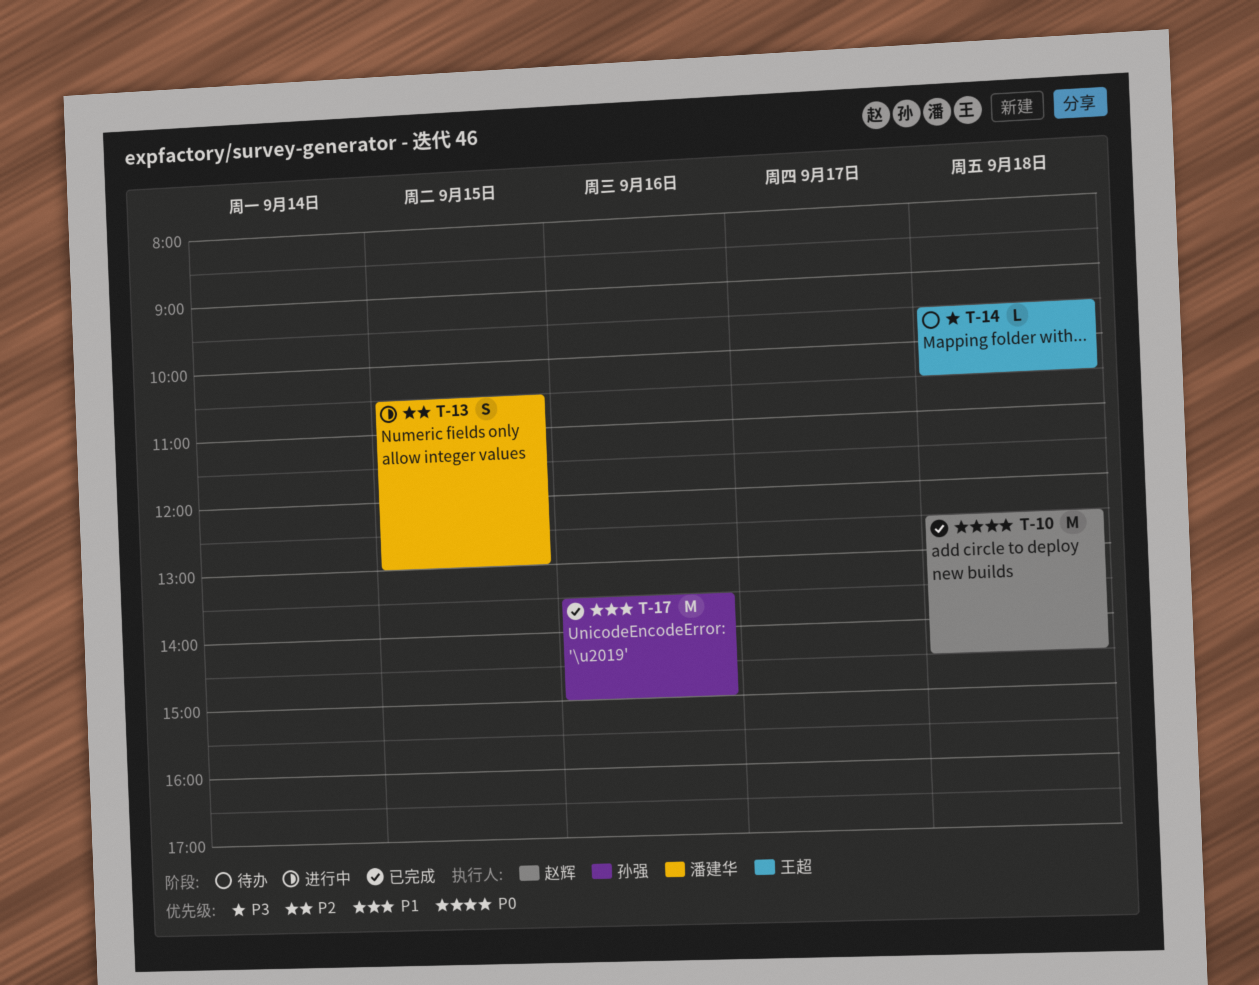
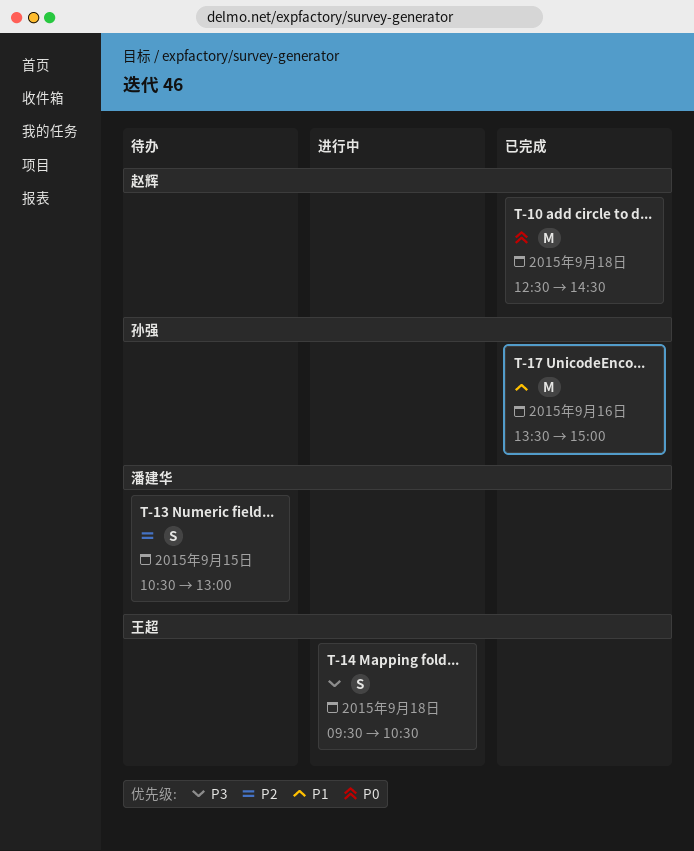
T-13, status: 进行中 -> 待办
T-14, status: 待办 -> 进行中
T-14, estimate: L -> S

